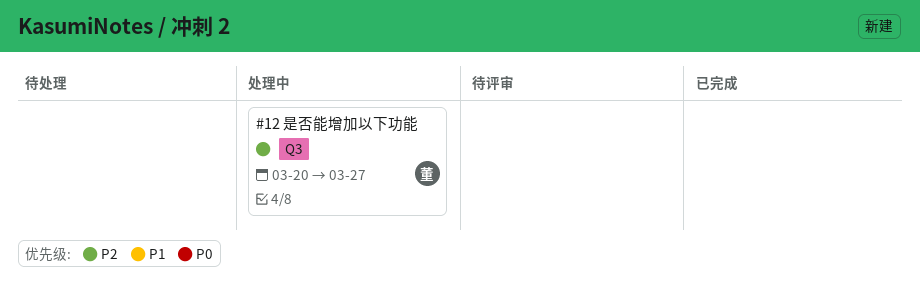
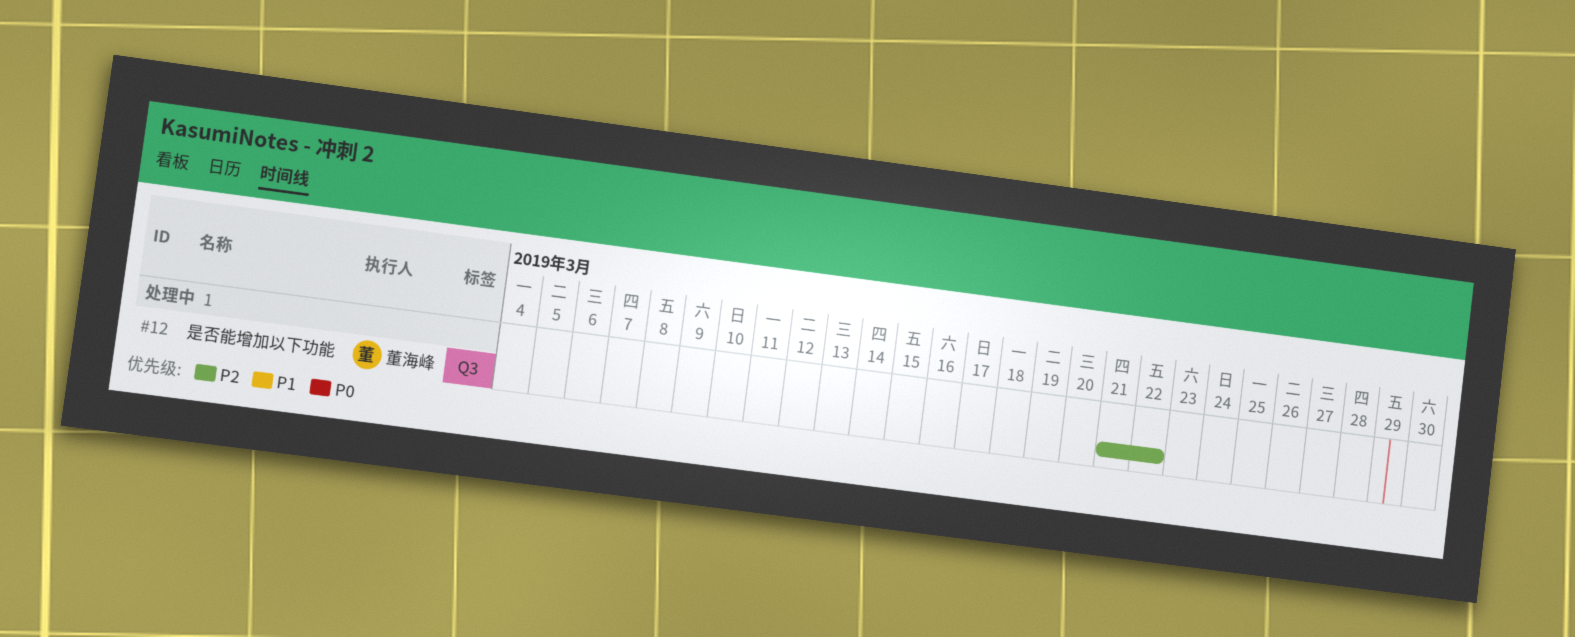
#12, start: Mar 20 -> Mar 21
#12, due: Mar 27 -> Mar 22

